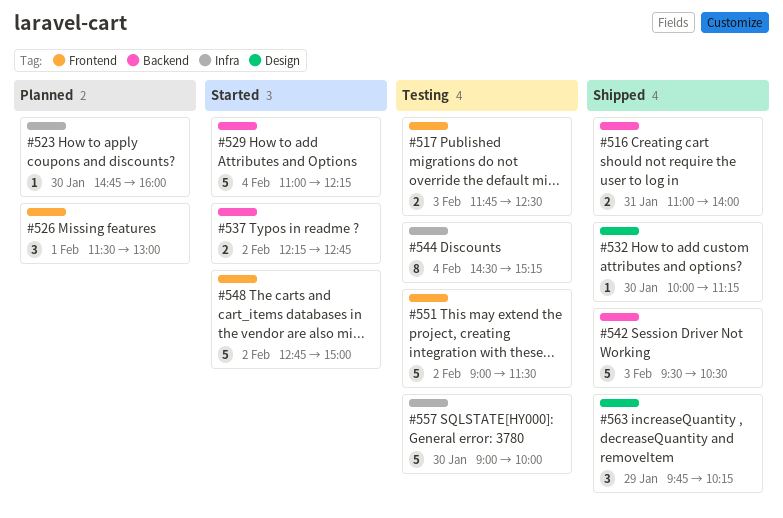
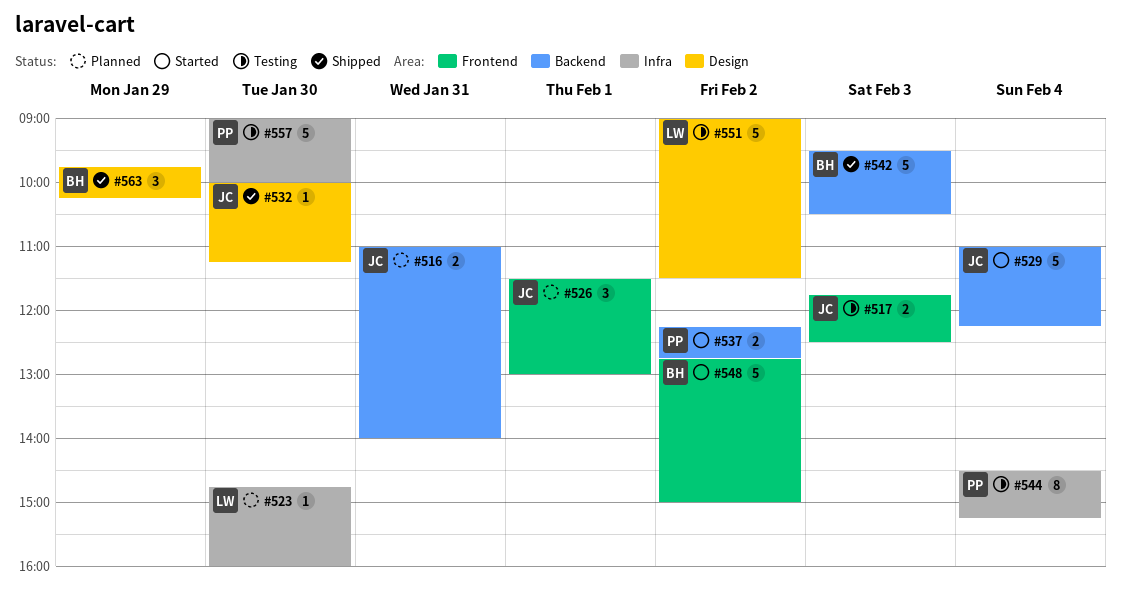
#516, status: Shipped -> Planned
#551, label: Frontend -> Design

